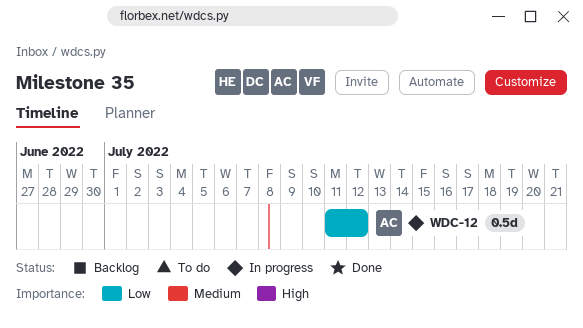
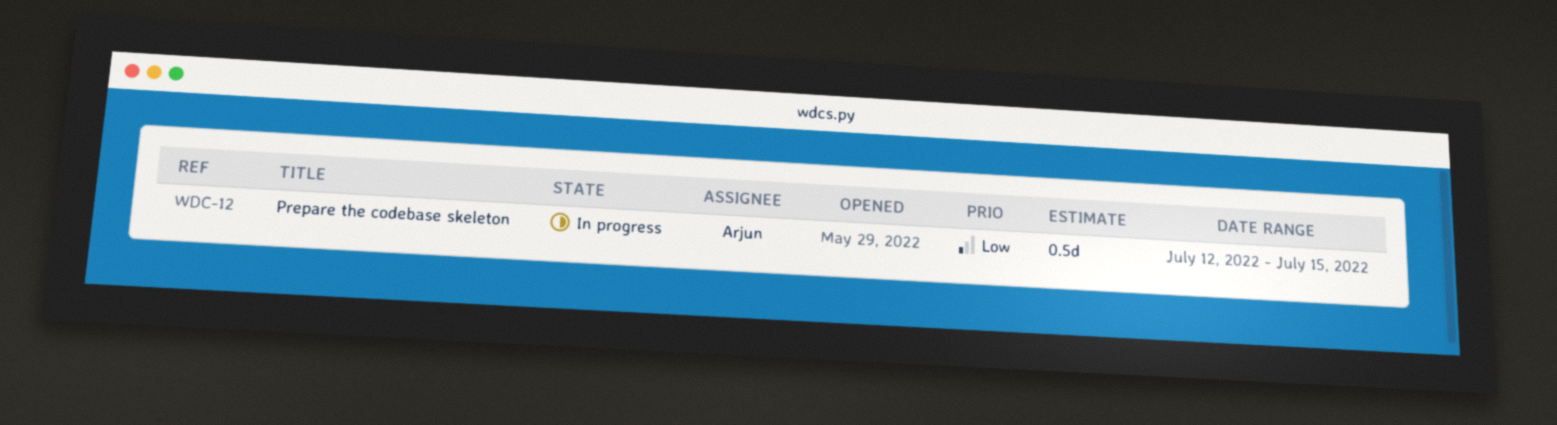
WDC-12, start: Jul 11 -> Jul 12
WDC-12, due: Jul 12 -> Jul 15

